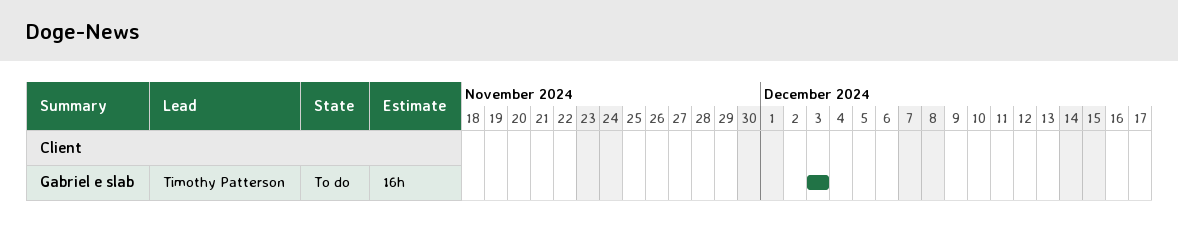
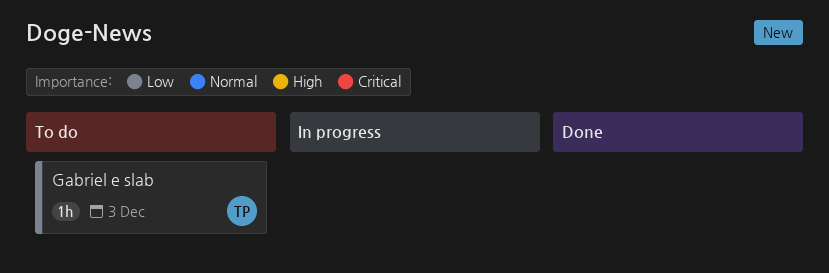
Gabriel e slab, estimate: 16h -> 1h

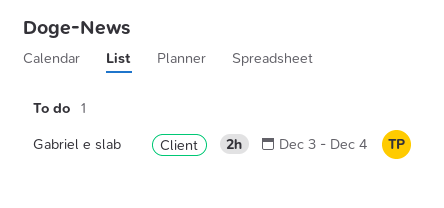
Gabriel e slab, estimate: 1h -> 2h
Gabriel e slab, due: Dec 3 -> Dec 4

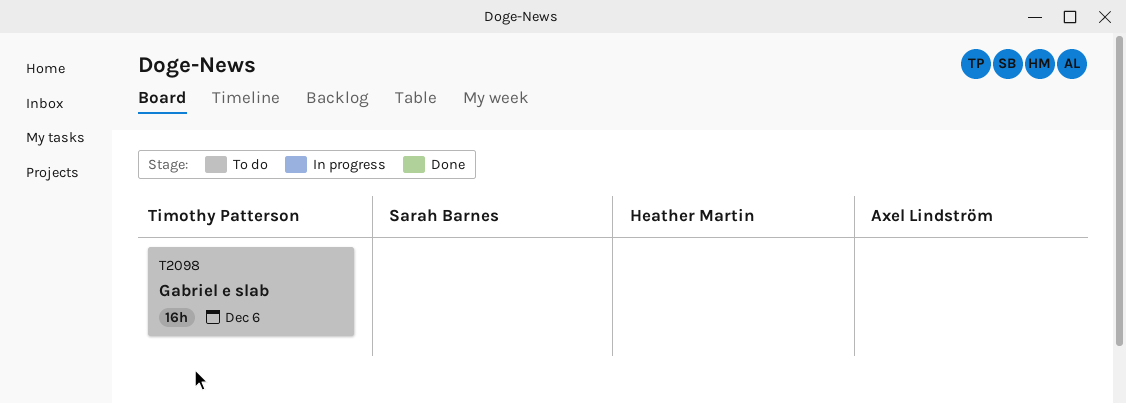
Gabriel e slab, estimate: 2h -> 16h
Gabriel e slab, due: Dec 4 -> Dec 6

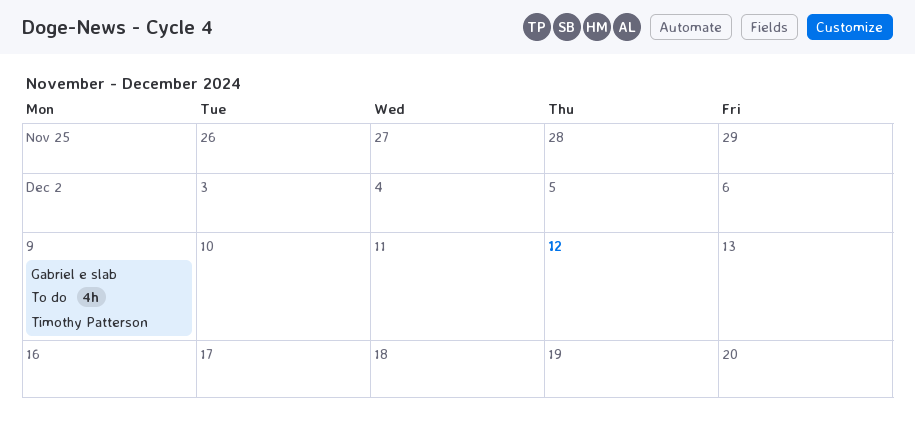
Gabriel e slab, estimate: 16h -> 4h
Gabriel e slab, due: Dec 6 -> Dec 9

